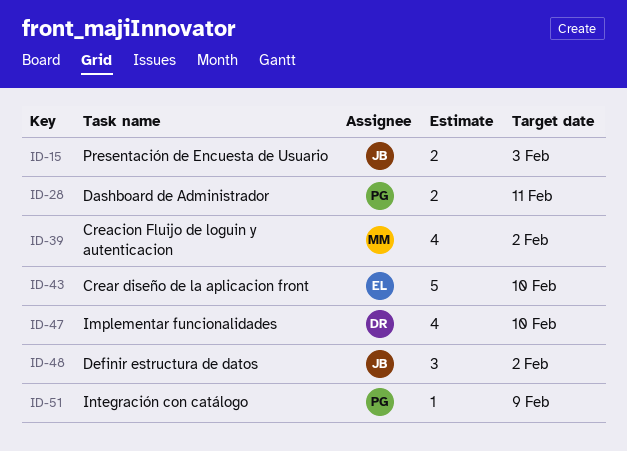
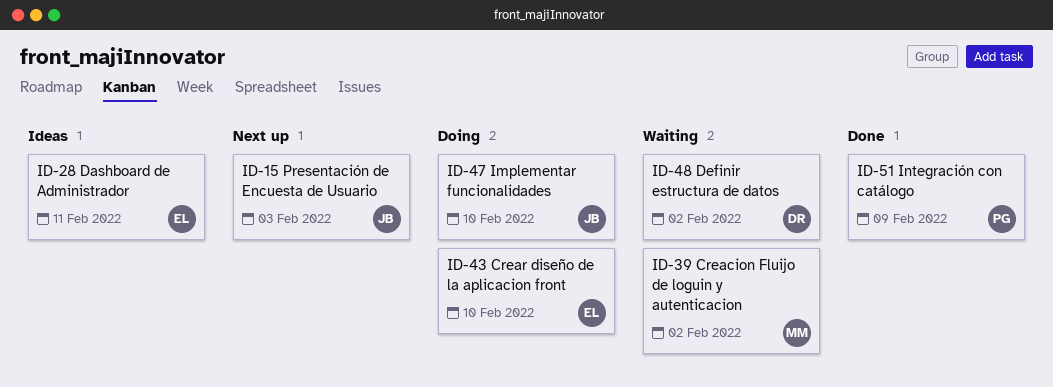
ID-28, owner: PG -> EL
ID-47, owner: DR -> JB
ID-48, owner: JB -> DR

